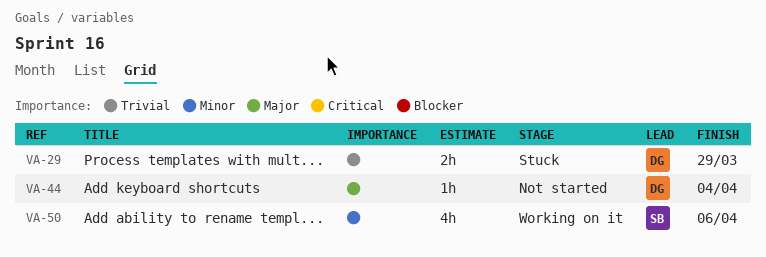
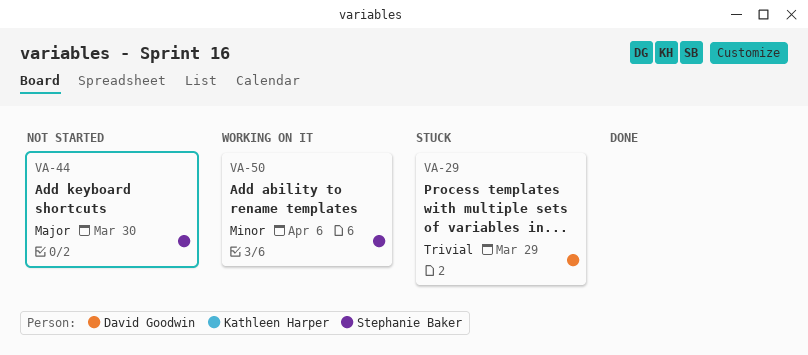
VA-44, owner: David Goodwin -> Stephanie Baker
VA-44, due: Apr 4 -> Mar 30

